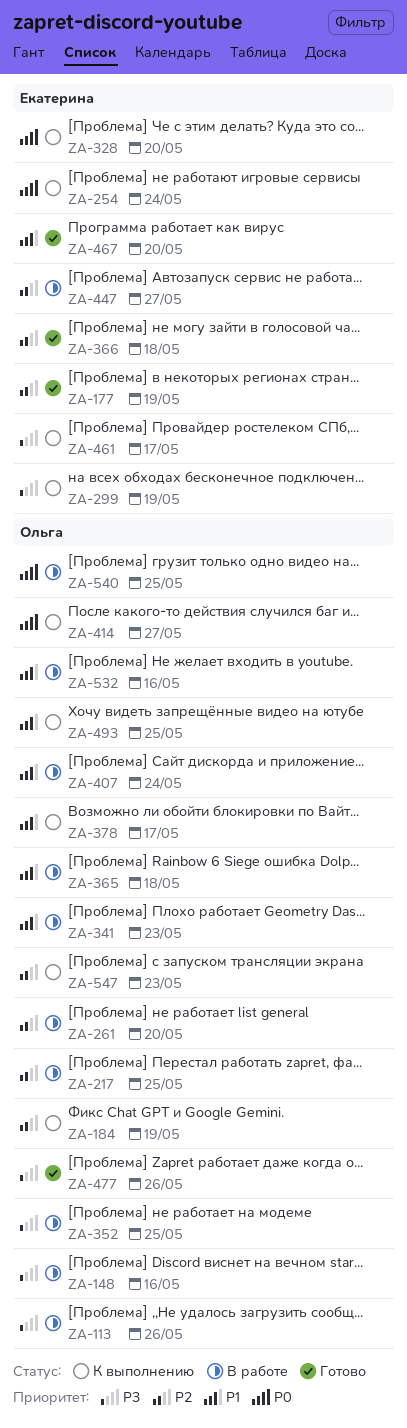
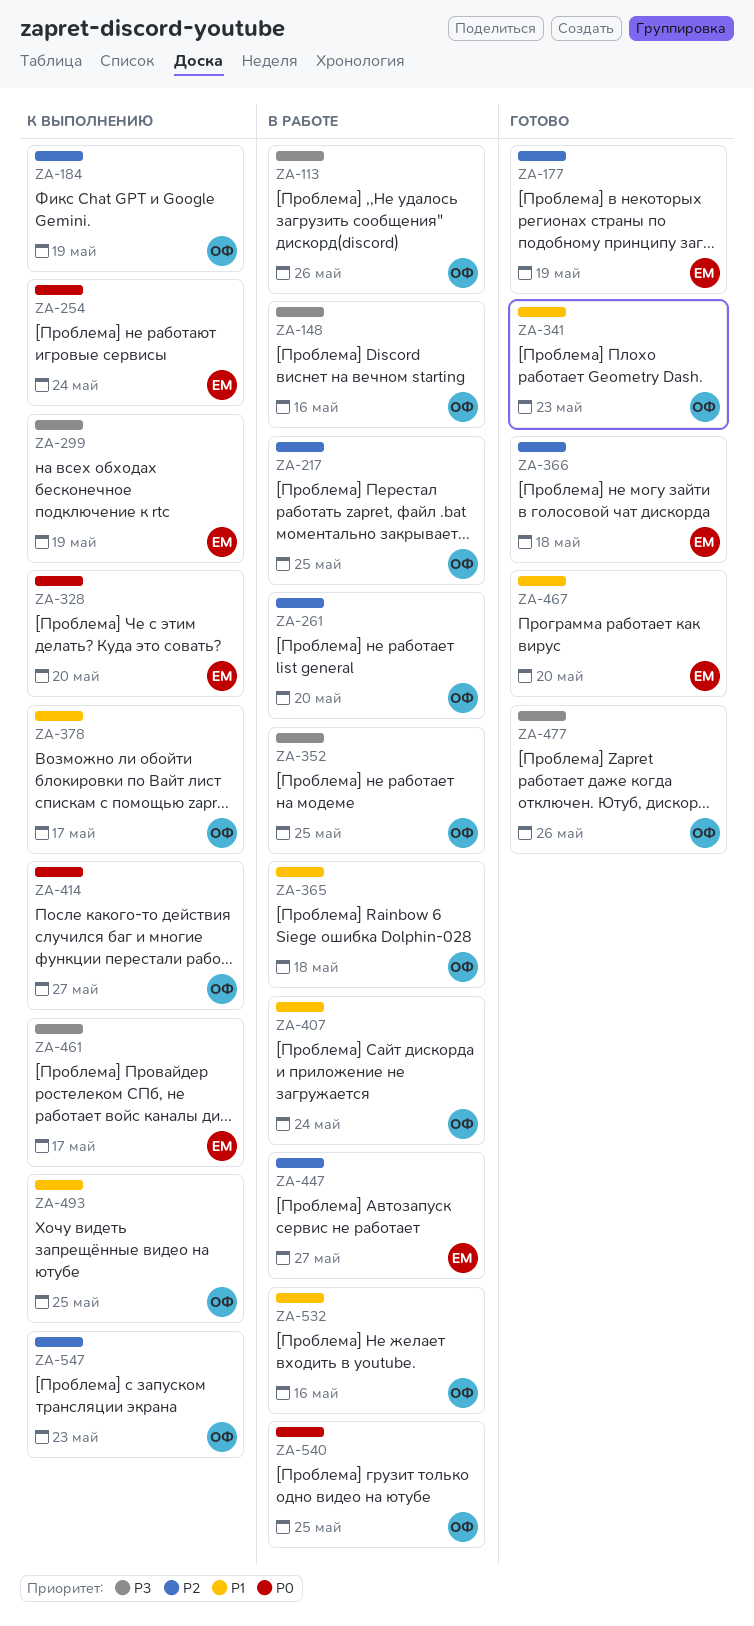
ZA-341, status: В работе -> Готово

